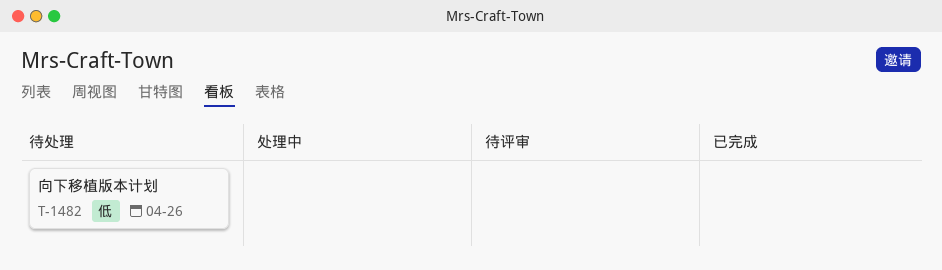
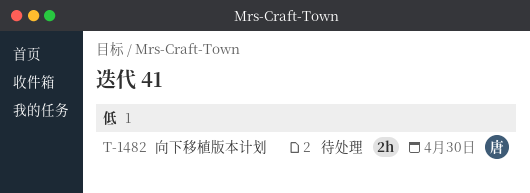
T-1482, due: Apr 26 -> Apr 30

